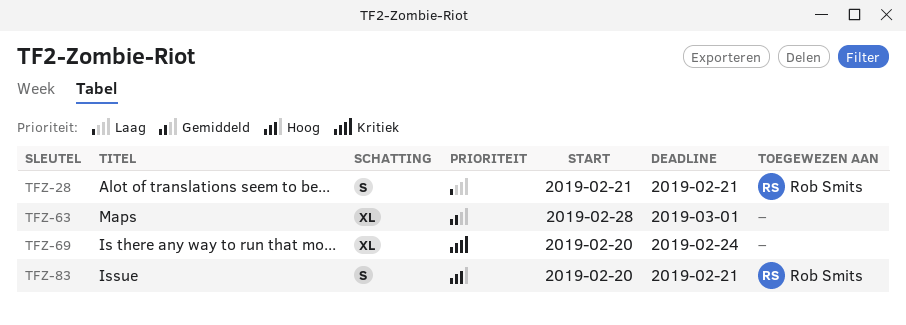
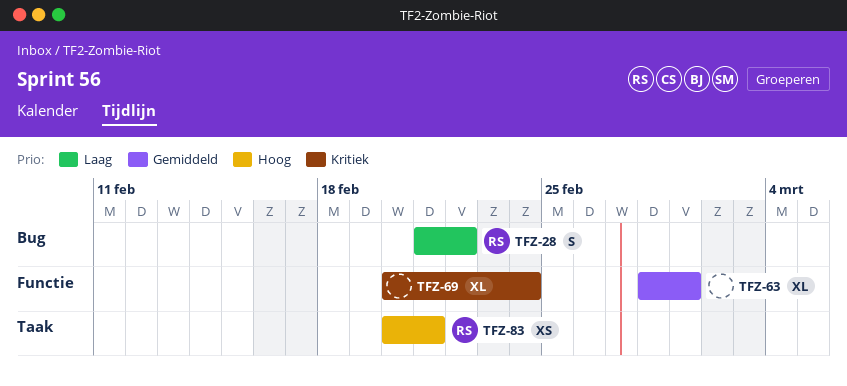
TFZ-28, due: Feb 21 -> Feb 22
TFZ-83, estimate: S -> XS

